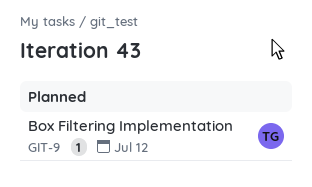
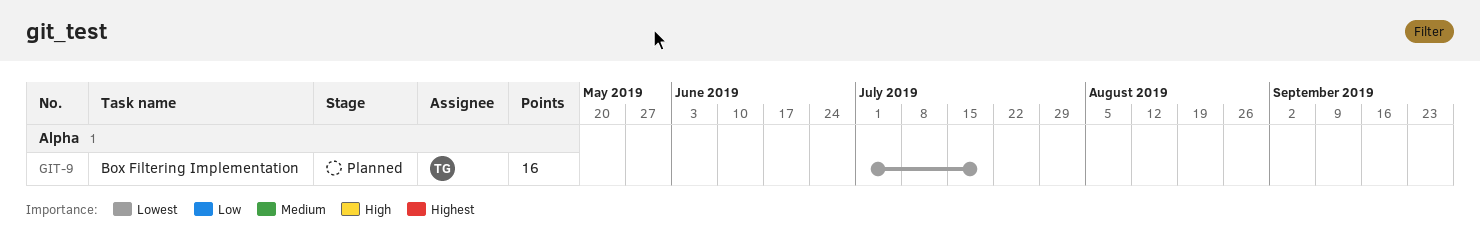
GIT-9, estimate: 1 -> 16
GIT-9, due: Jul 12 -> Jul 19

